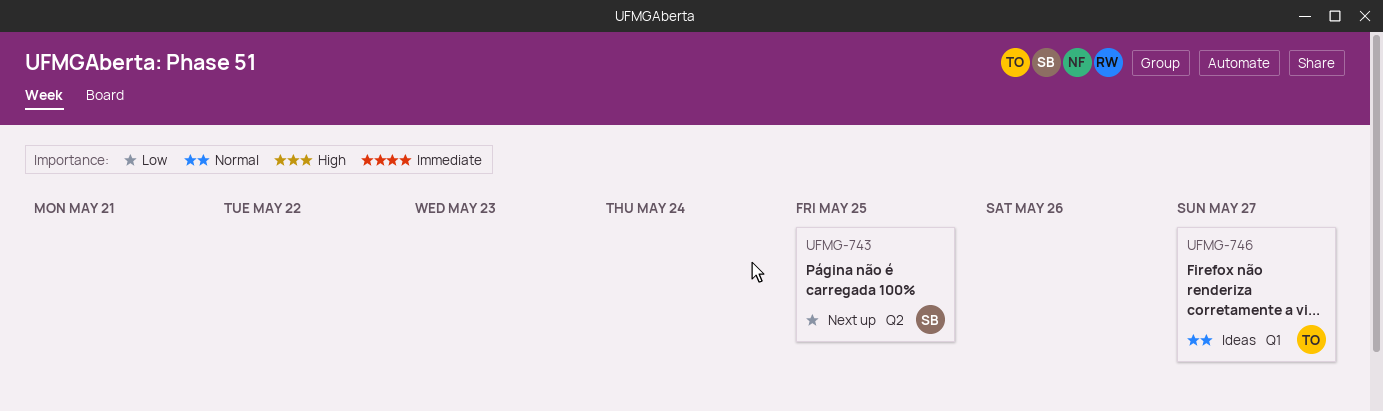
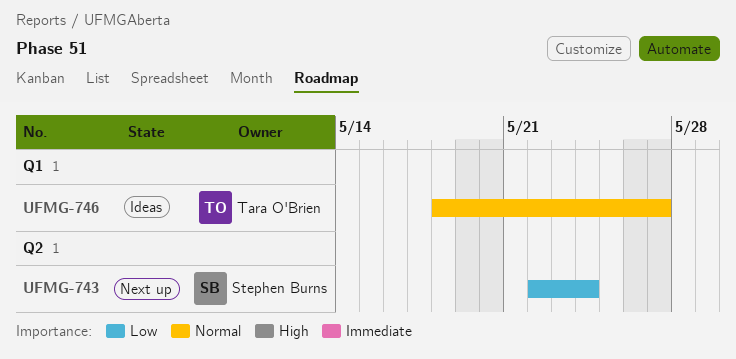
UFMG-743, due: May 25 -> May 24

